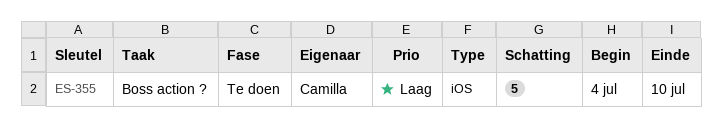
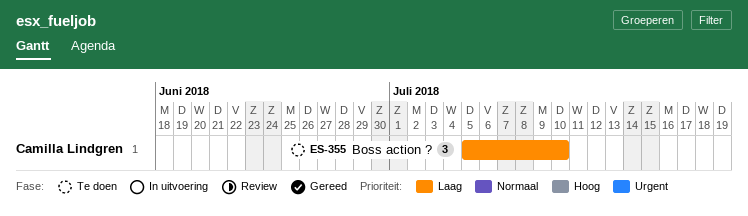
ES-355, estimate: 5 -> 3
ES-355, start: Jul 4 -> Jul 5

